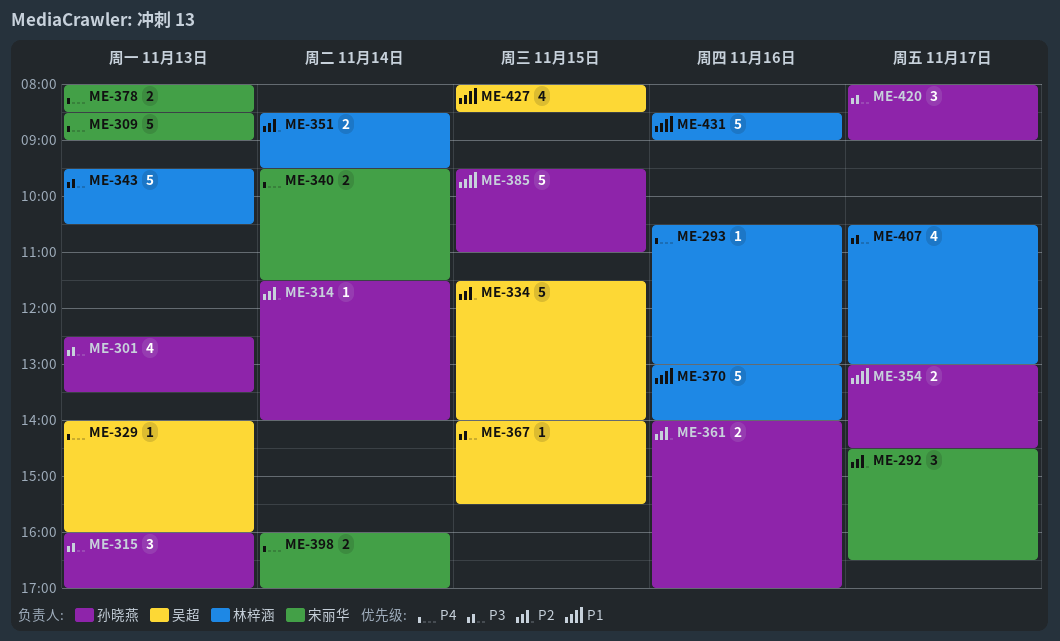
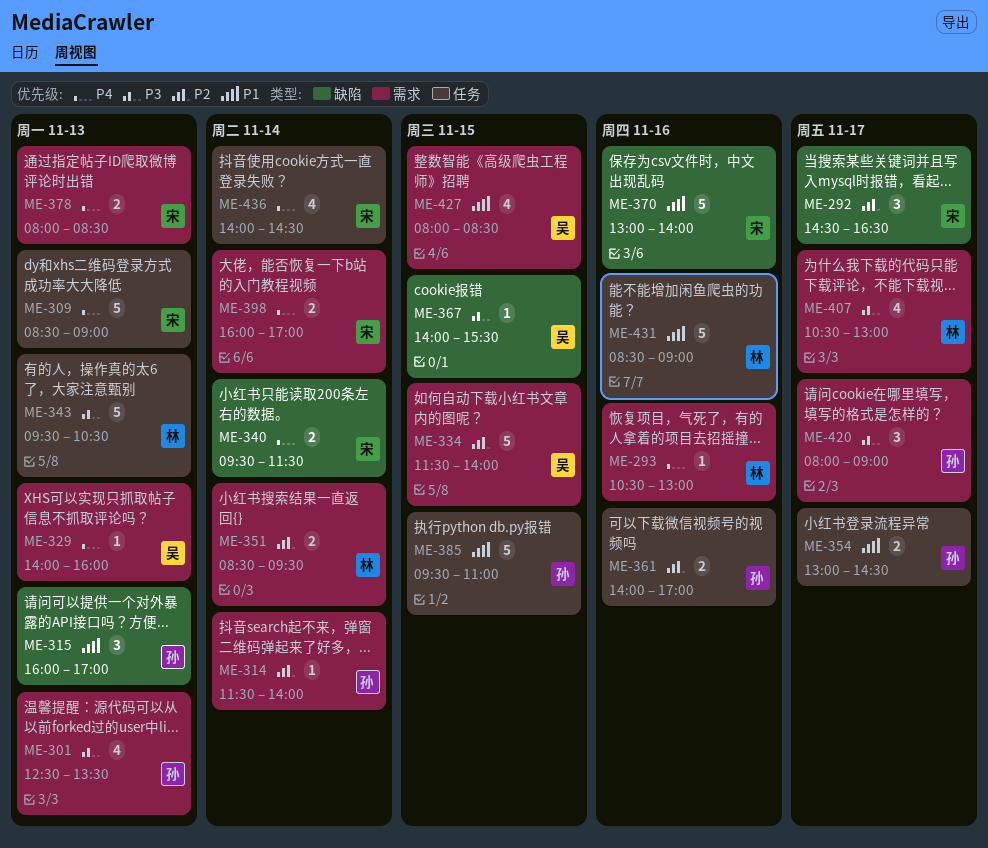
ME-315, priority: P3 -> P1
ME-370, owner: 林梓涵 -> 宋丽华
ME-436: none -> present

